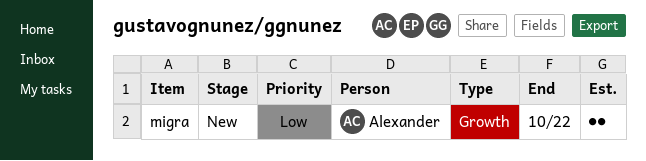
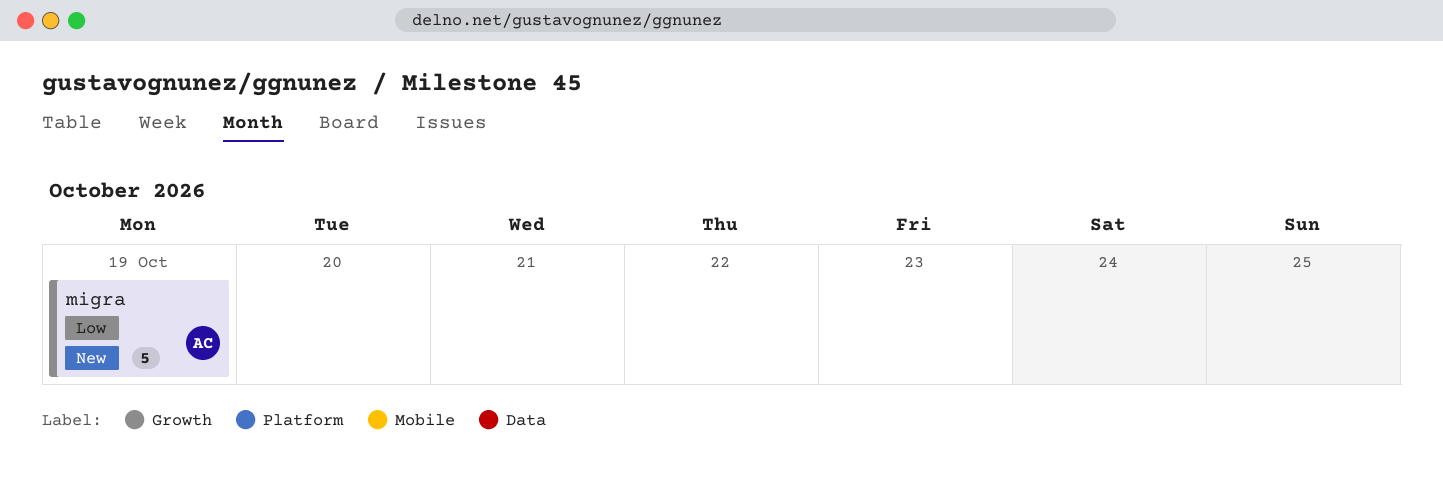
migra, estimate: 2 -> 5
migra, due: Oct 22 -> Oct 19

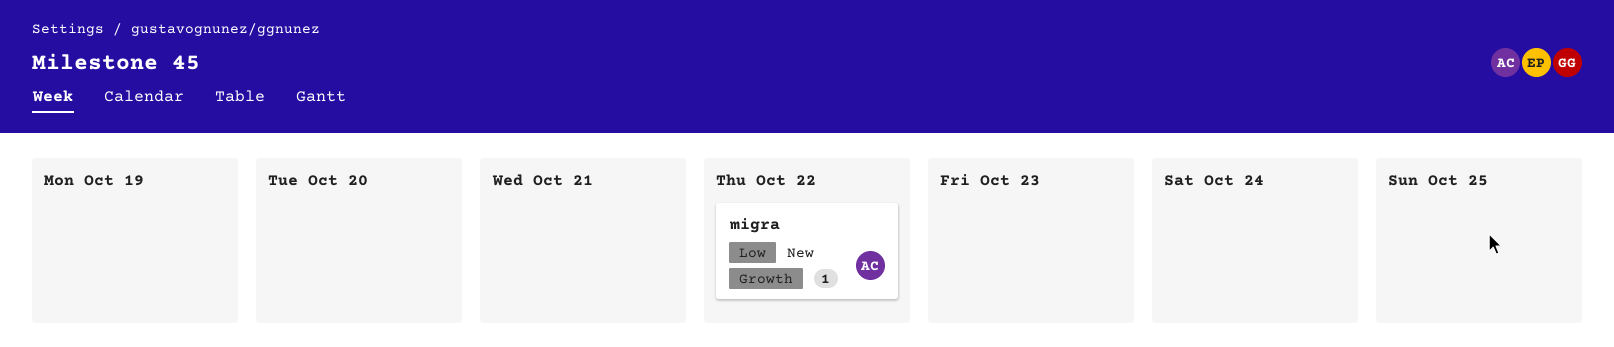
migra, estimate: 5 -> 1
migra, due: Oct 19 -> Oct 22

